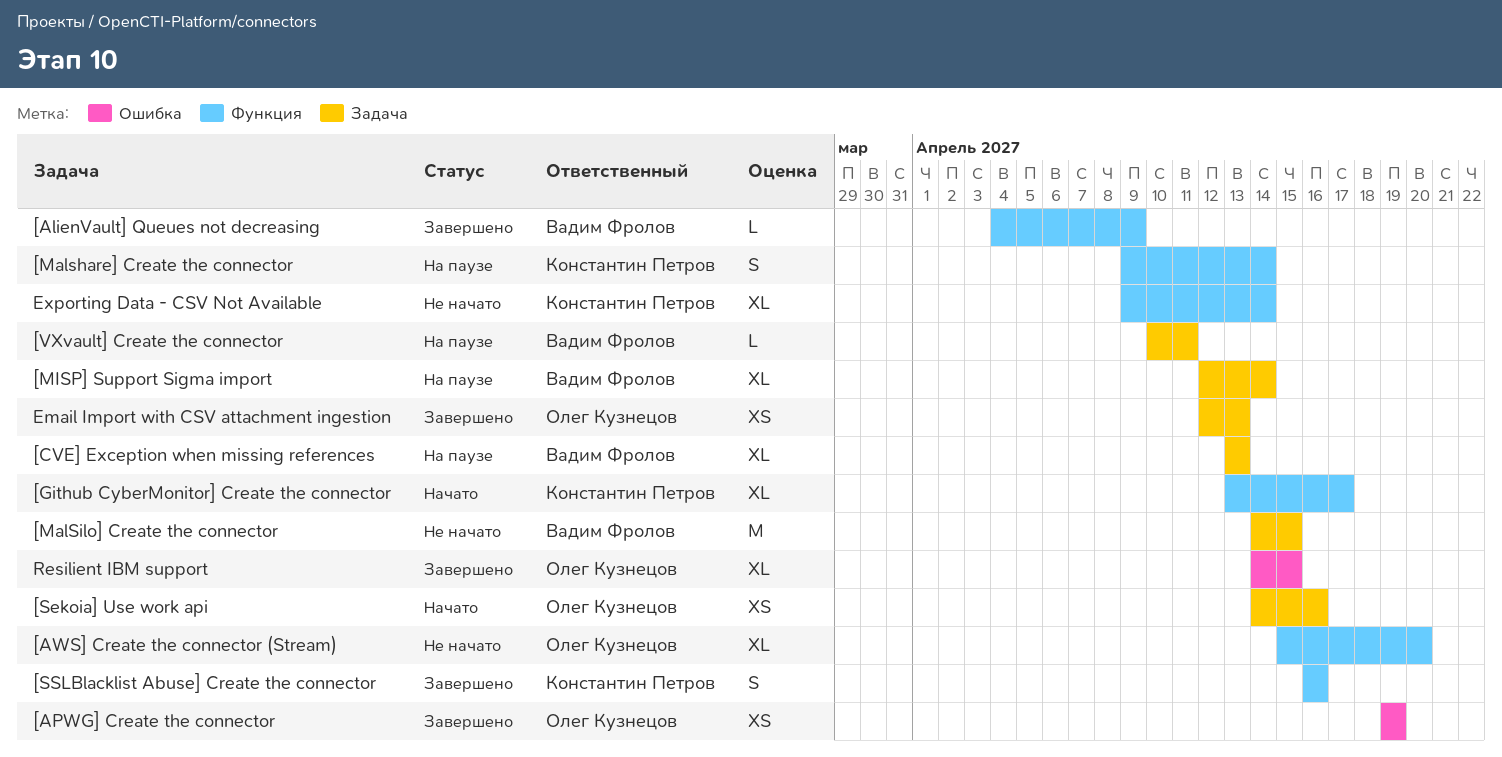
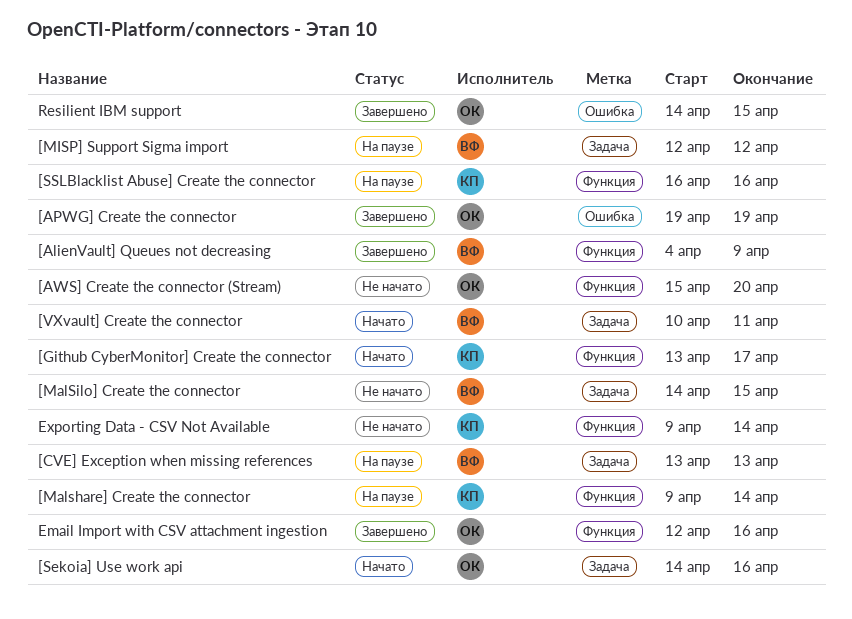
[MISP] Support Sigma import, due: Apr 14 -> Apr 12
[SSLBlacklist Abuse] Create the connector, status: Завершено -> На паузе
[VXvault] Create the connector, status: На паузе -> Начато
Email Import with CSV attachment ingestion, label: Задача -> Функция
Email Import with CSV attachment ingestion, due: Apr 13 -> Apr 16

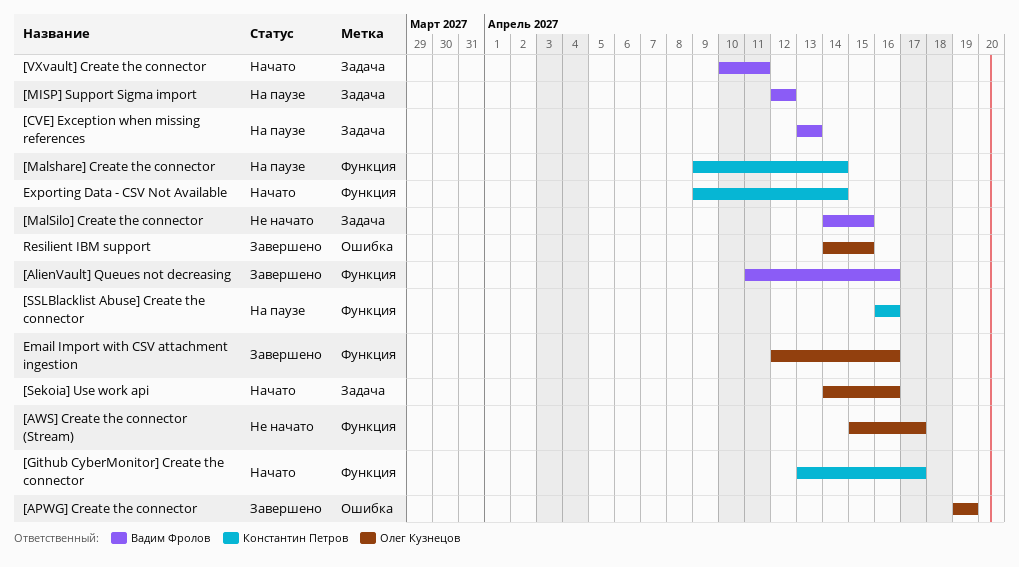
[AlienVault] Queues not decreasing, start: Apr 4 -> Apr 11
[AlienVault] Queues not decreasing, due: Apr 9 -> Apr 16
[AWS] Create the connector (Stream), due: Apr 20 -> Apr 17
Exporting Data - CSV Not Available, status: Не начато -> Начато

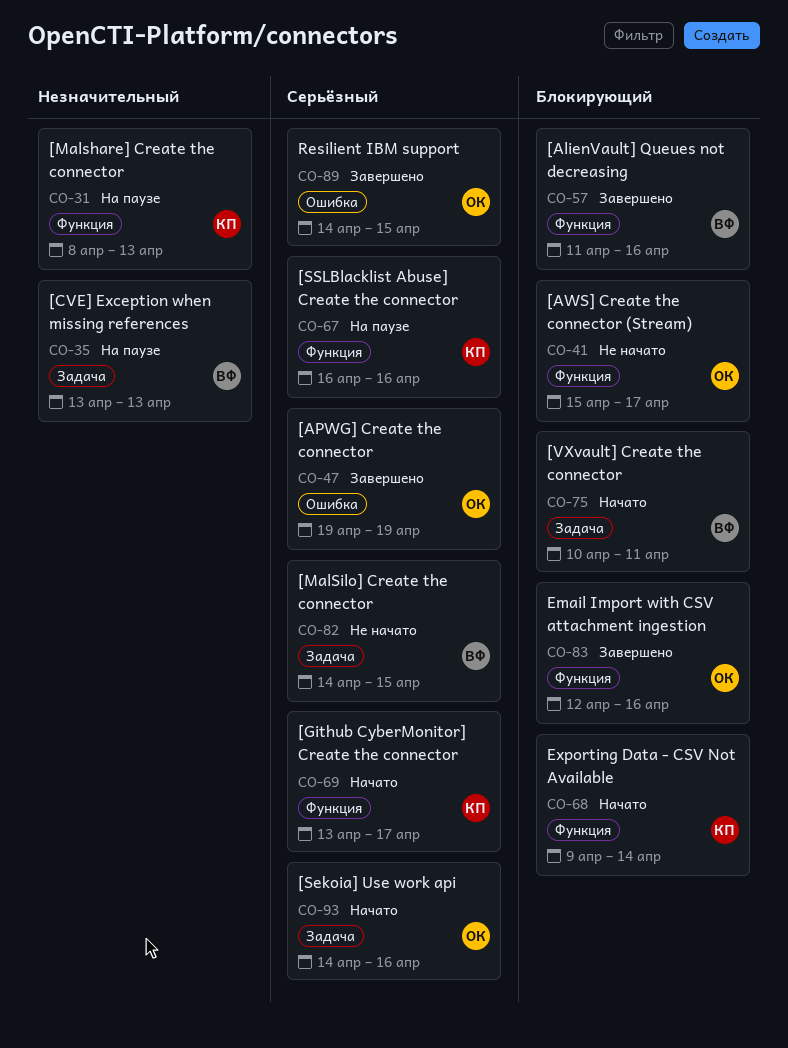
[Malshare] Create the connector, start: Apr 9 -> Apr 8
[Malshare] Create the connector, due: Apr 14 -> Apr 13
[MISP] Support Sigma import: present -> none

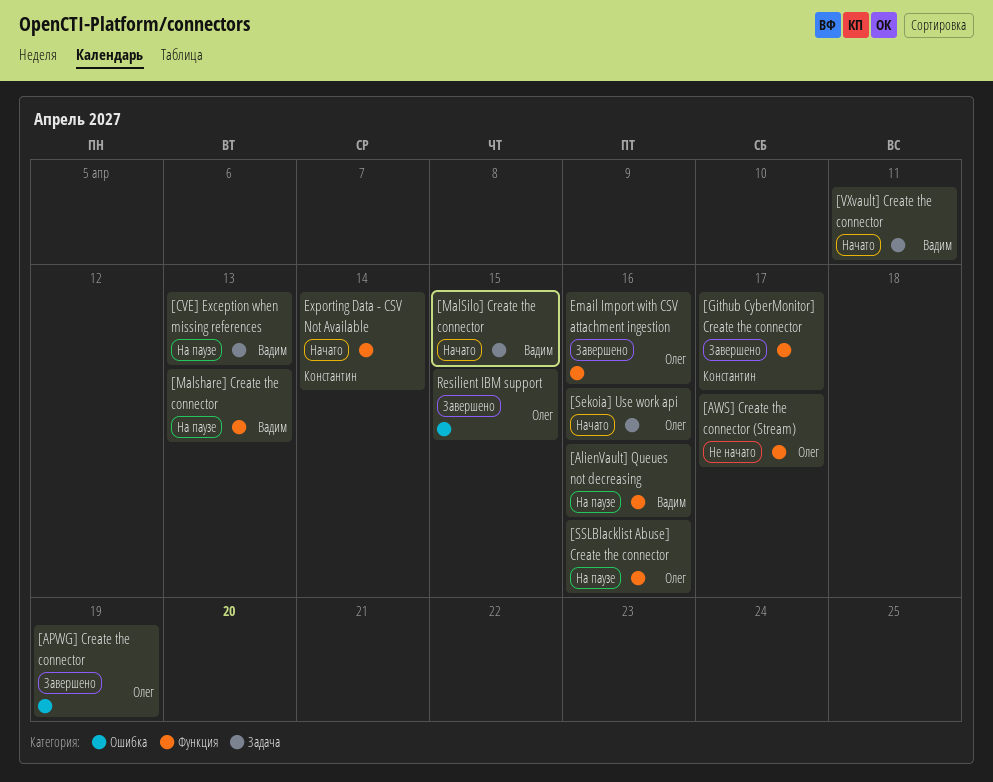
[AlienVault] Queues not decreasing, status: Завершено -> На паузе
[Github CyberMonitor] Create the connector, status: Начато -> Завершено
[Malshare] Create the connector, owner: Константин -> Вадим
[MalSilo] Create the connector, status: Не начато -> Начато
[SSLBlacklist Abuse] Create the connector, owner: Константин -> Олег

